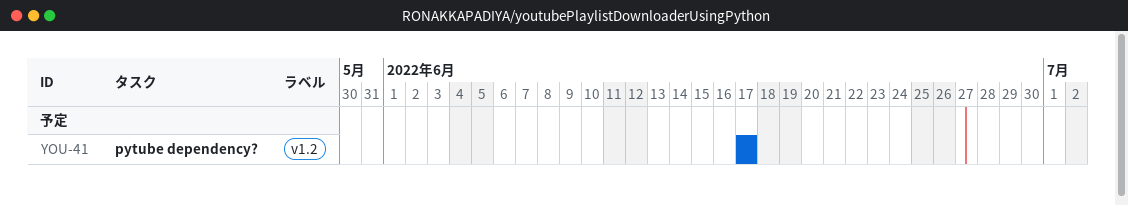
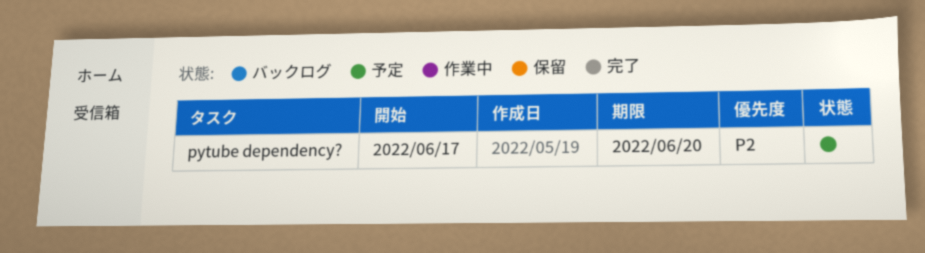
pytube dependency?, due: Jun 17 -> Jun 20

